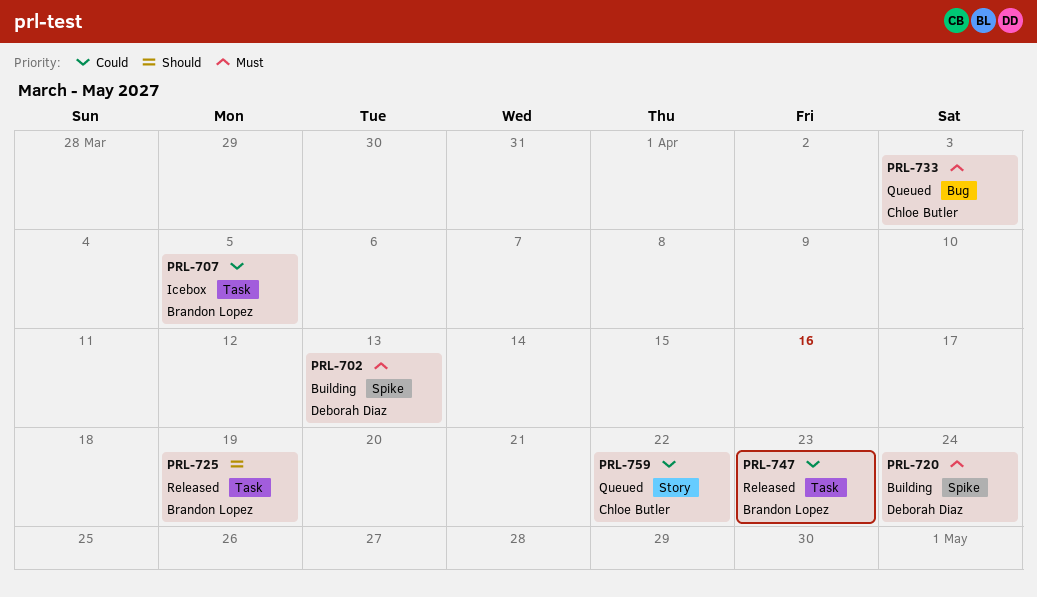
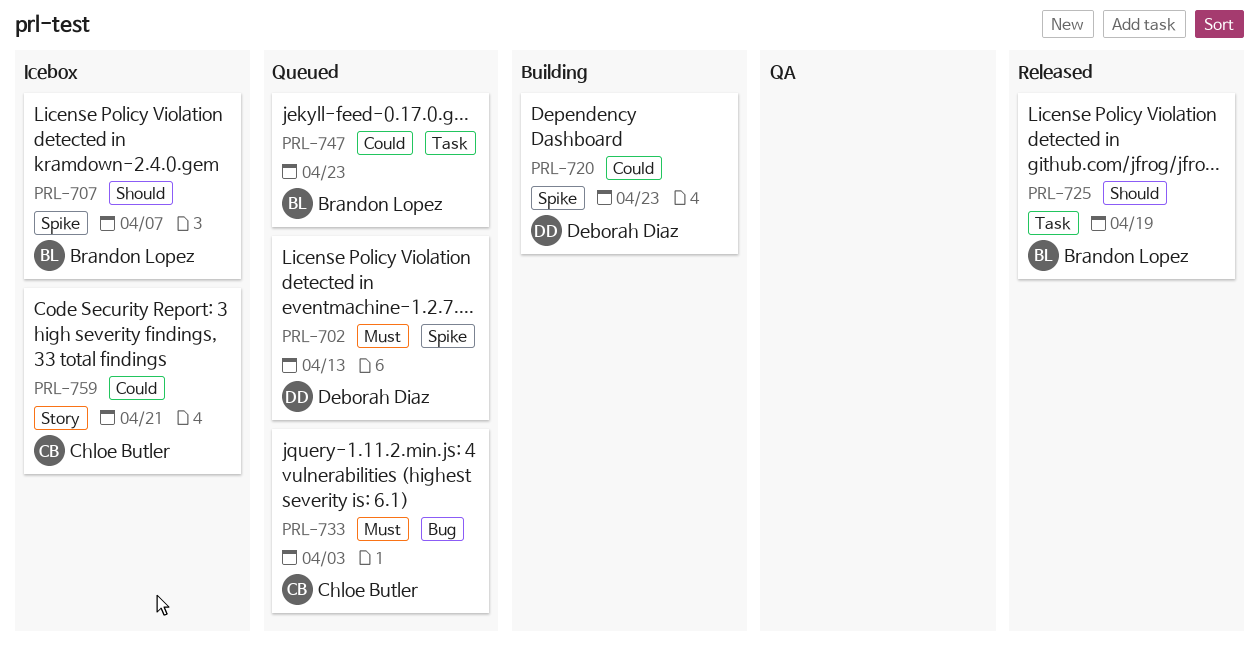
PRL-702, status: Building -> Queued
PRL-707, priority: Could -> Should
PRL-707, label: Task -> Spike
PRL-707, due: Apr 5 -> Apr 7
PRL-720, priority: Must -> Could
PRL-720, due: Apr 24 -> Apr 23
PRL-747, status: Released -> Queued
PRL-759, status: Queued -> Icebox
PRL-759, due: Apr 22 -> Apr 21

